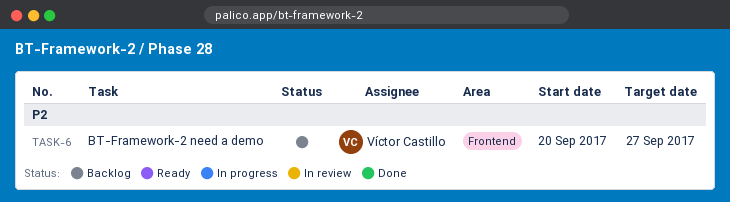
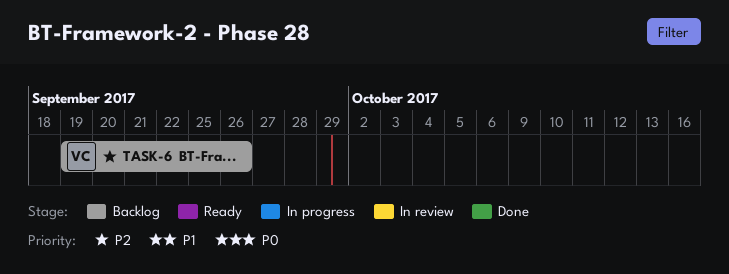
TASK-6, start: Sep 20 -> Sep 19
TASK-6, due: Sep 27 -> Sep 26

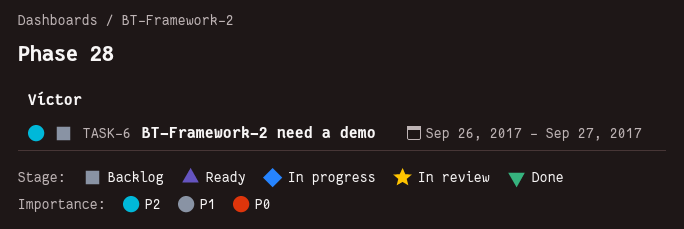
TASK-6, start: Sep 19 -> Sep 26
TASK-6, due: Sep 26 -> Sep 27

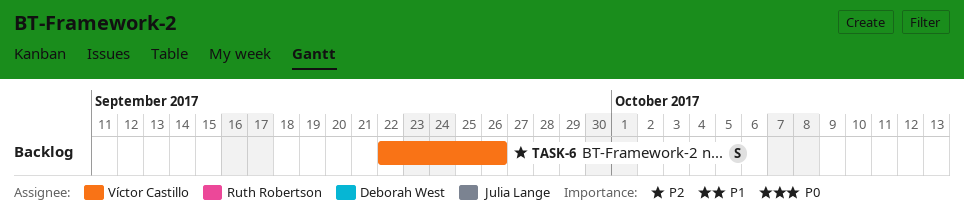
TASK-6, start: Sep 26 -> Sep 22
TASK-6, due: Sep 27 -> Sep 26

